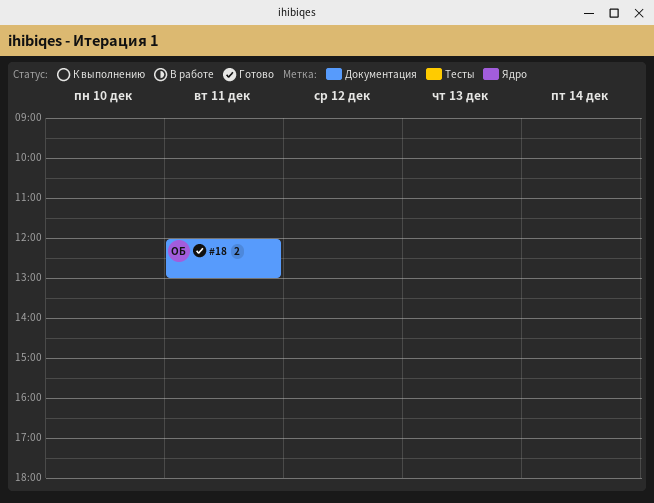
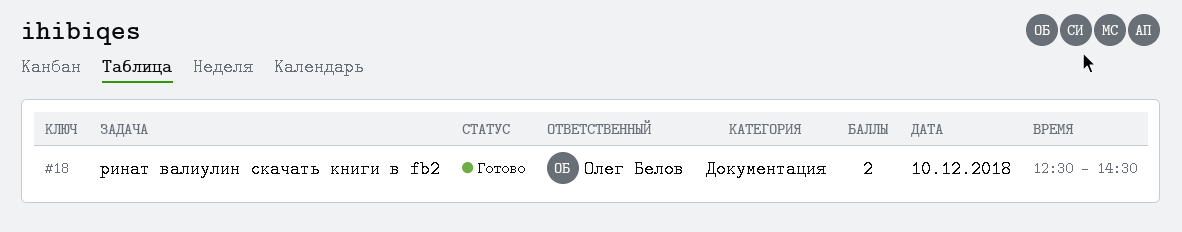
#18, day: Dec 11 -> Dec 10
#18, begins: 12:00 -> 12:30
#18, ends: 13:00 -> 14:30

